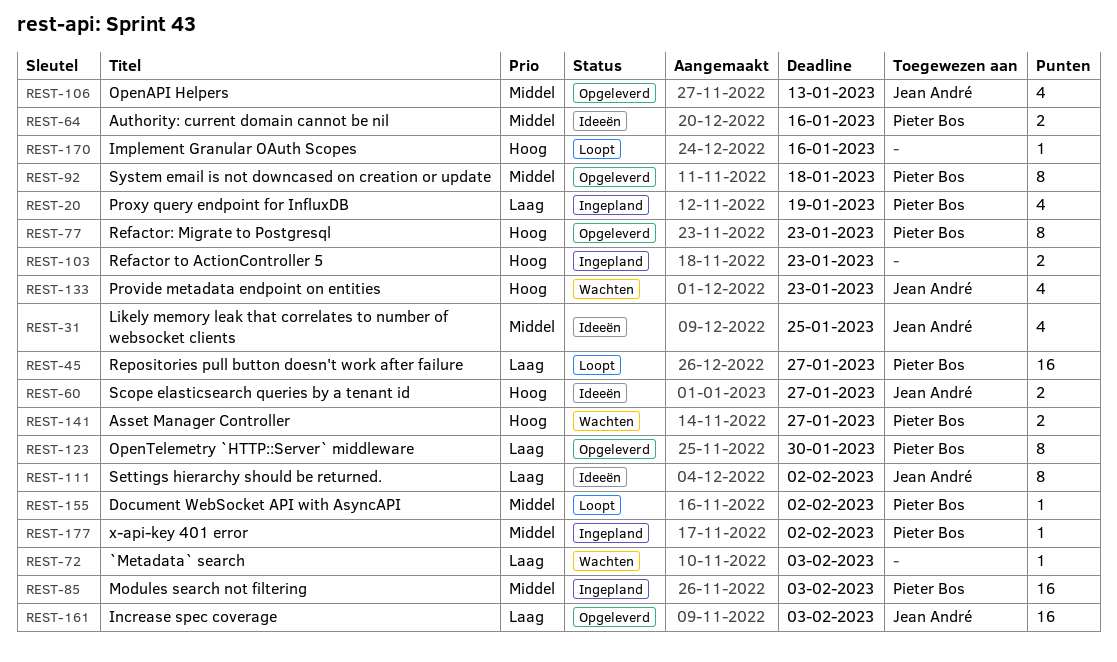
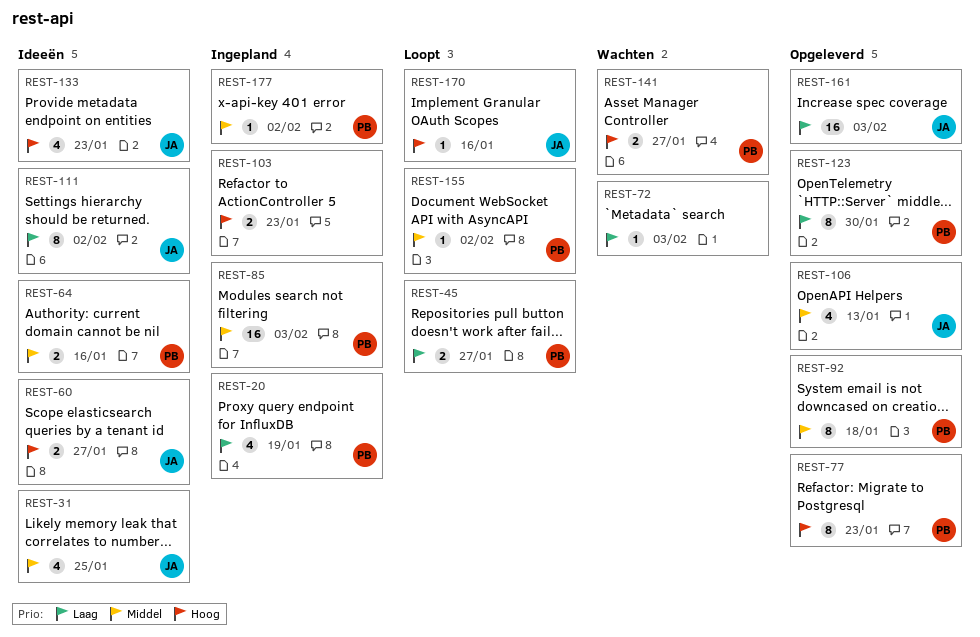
REST-45, estimate: 16 -> 2
REST-133, status: Wachten -> Ideeën
REST-170, owner: none -> Jean André

